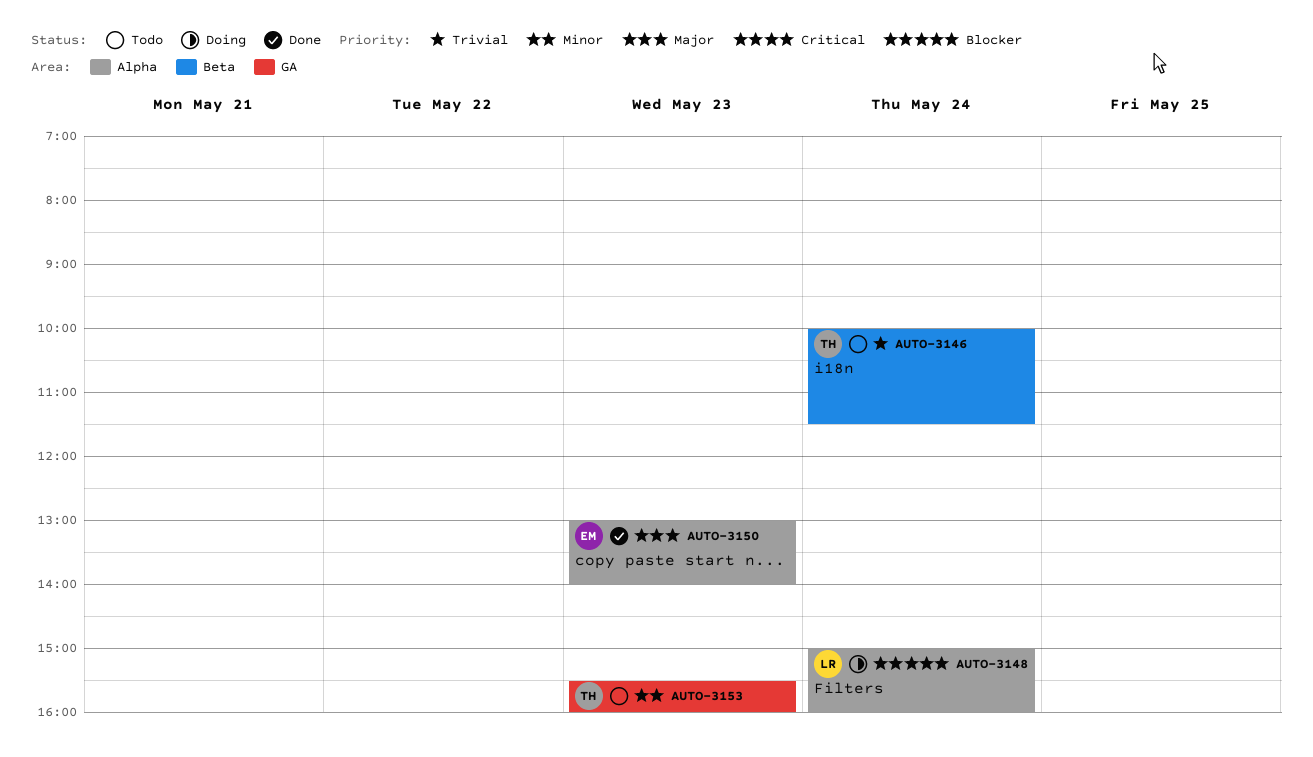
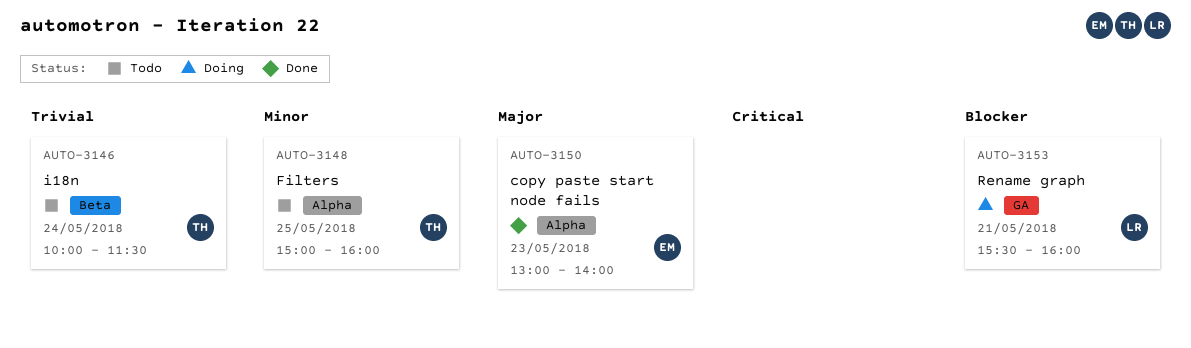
AUTO-3148, status: Doing -> Todo
AUTO-3148, owner: LR -> TH
AUTO-3148, priority: Blocker -> Minor
AUTO-3148, day: May 24 -> May 25
AUTO-3153, status: Todo -> Doing
AUTO-3153, owner: TH -> LR
AUTO-3153, priority: Minor -> Blocker
AUTO-3153, day: May 23 -> May 21

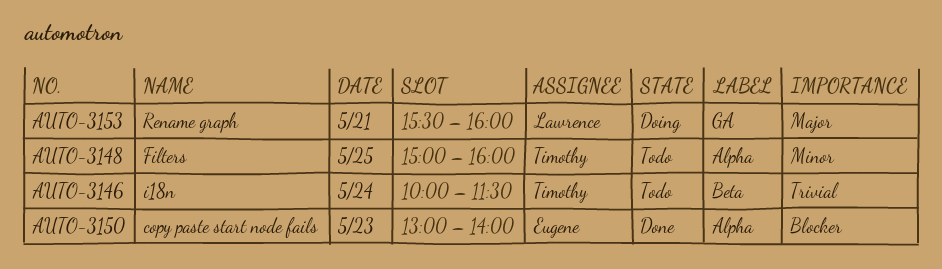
AUTO-3150, priority: Major -> Blocker
AUTO-3153, priority: Blocker -> Major

